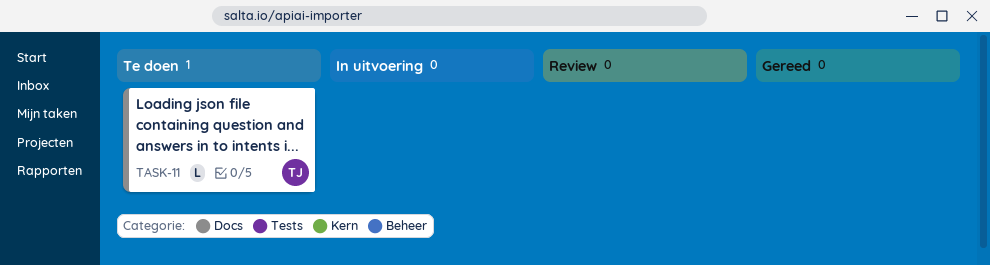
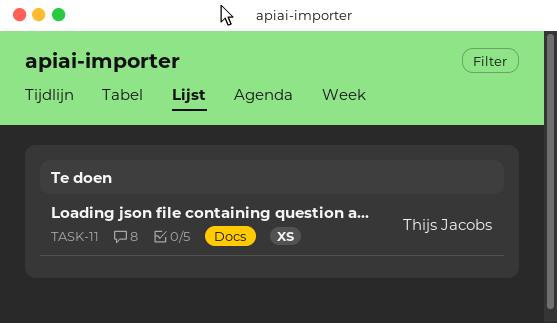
TASK-11, estimate: L -> XS

